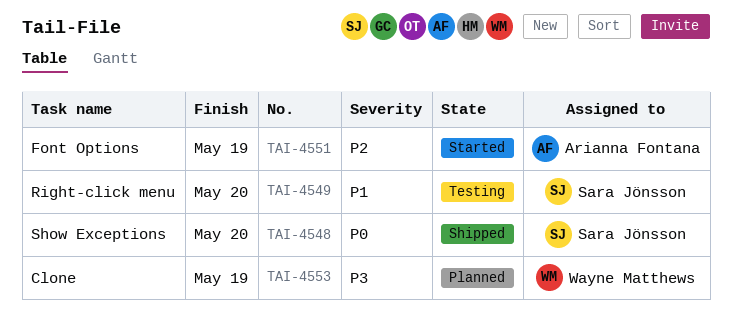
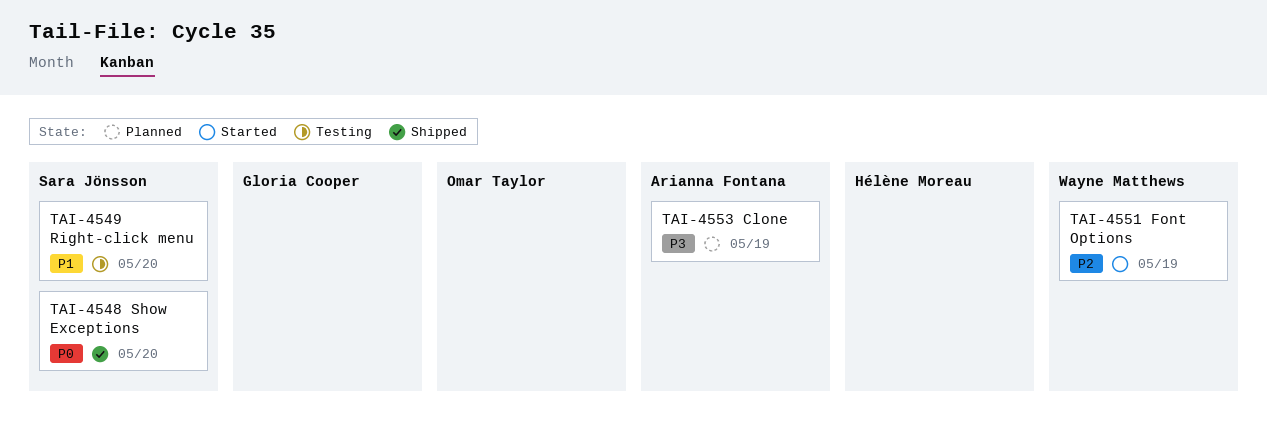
TAI-4551, owner: Arianna Fontana -> Wayne Matthews
TAI-4553, owner: Wayne Matthews -> Arianna Fontana

